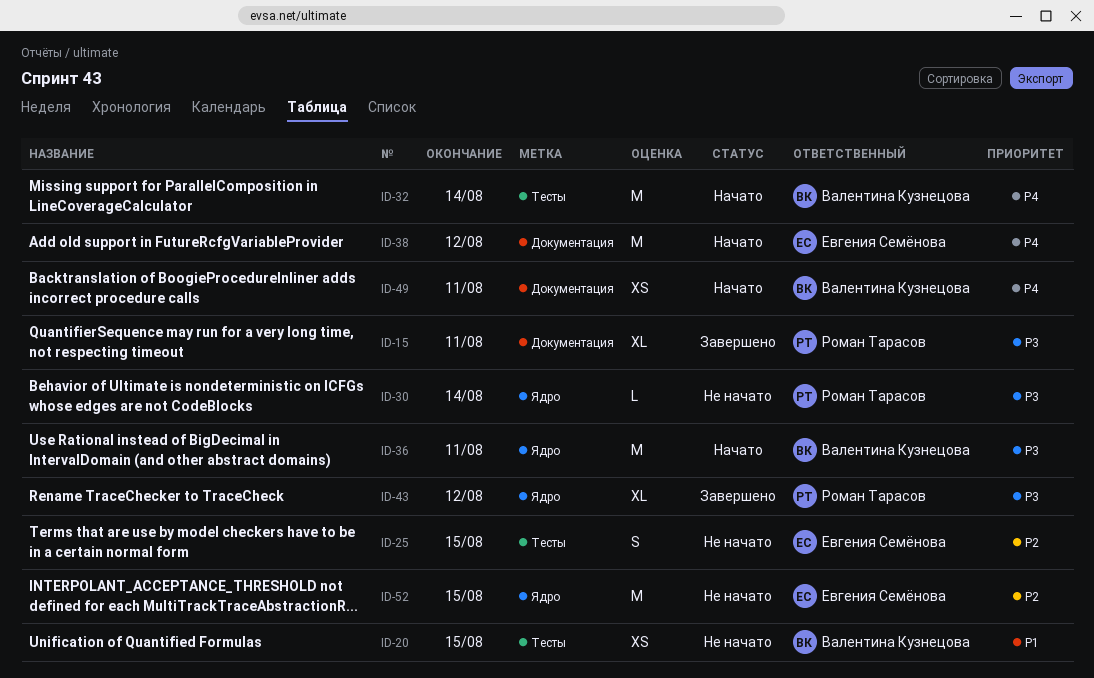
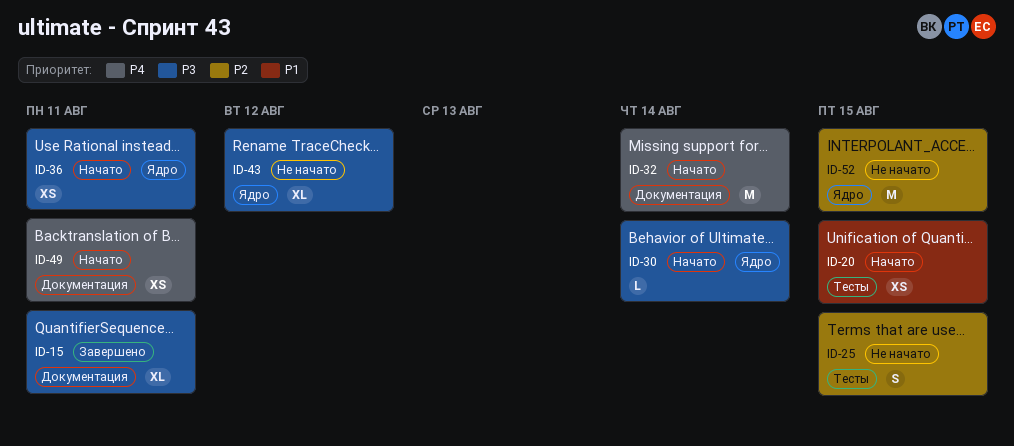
ID-20, status: Не начато -> Начато
ID-30, status: Не начато -> Начато
ID-32, label: Тесты -> Документация
ID-36, estimate: M -> XS
ID-38: present -> none
ID-43, status: Завершено -> Не начато

